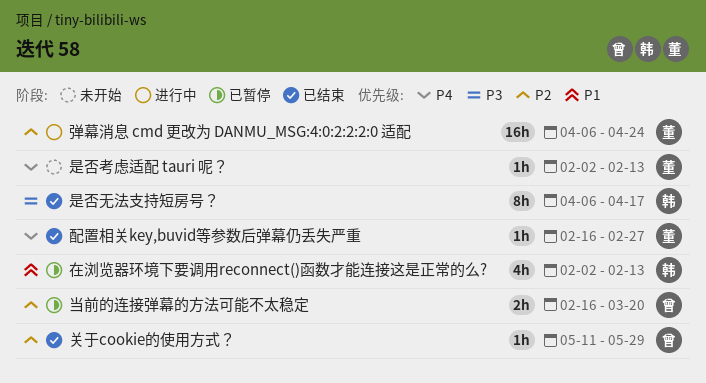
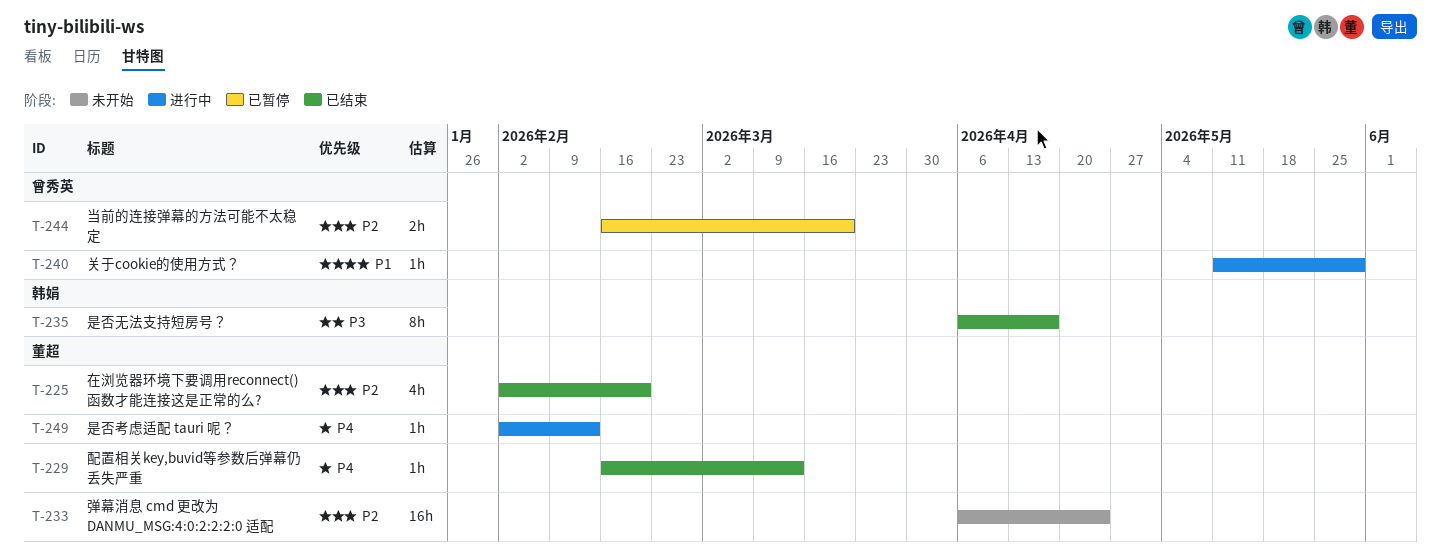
关于cookie的使用方式？, status: 已结束 -> 进行中
关于cookie的使用方式？, priority: P2 -> P1
在浏览器环境下要调用reconnect()函数才能连接这是正常的么?, status: 已暂停 -> 已结束
在浏览器环境下要调用reconnect()函数才能连接这是正常的么?, owner: 韩娟 -> 董超
在浏览器环境下要调用reconnect()函数才能连接这是正常的么?, priority: P1 -> P2
在浏览器环境下要调用reconnect()函数才能连接这是正常的么?, due: Feb 13 -> Feb 20
弹幕消息 cmd 更改为 DANMU_MSG:4:0:2:2:2:0 适配, status: 进行中 -> 未开始
是否考虑适配 tauri 呢？, status: 未开始 -> 进行中
配置相关key,buvid等参数后弹幕仍丢失严重, due: Feb 27 -> Mar 13

